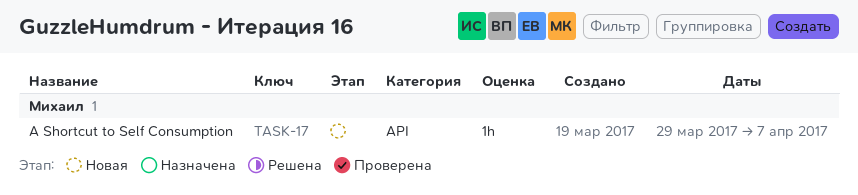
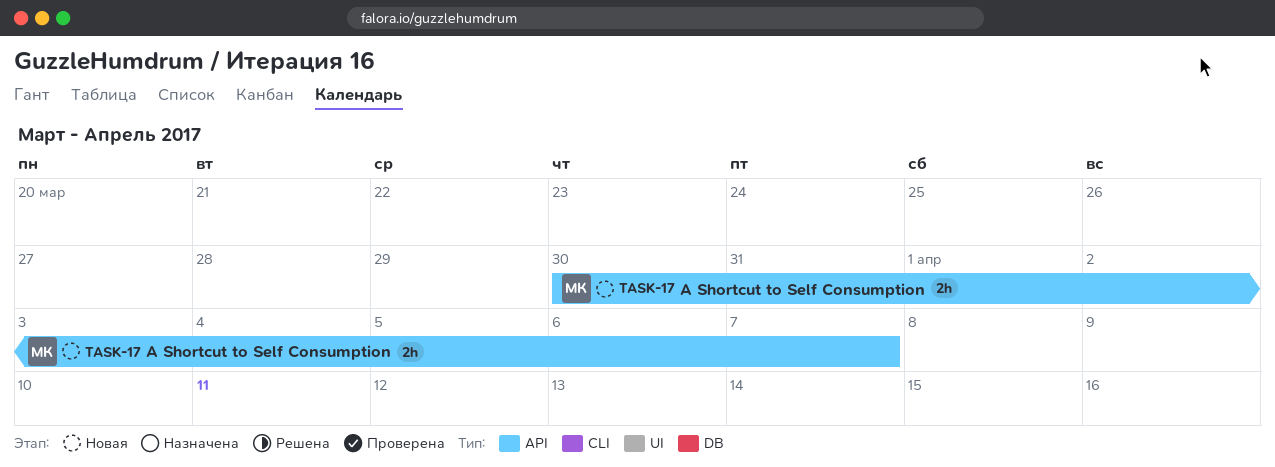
TASK-17, estimate: 1h -> 2h
TASK-17, start: Mar 29 -> Mar 30

